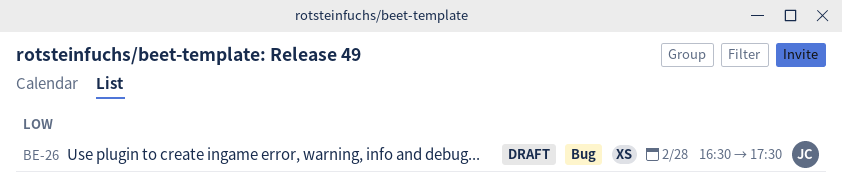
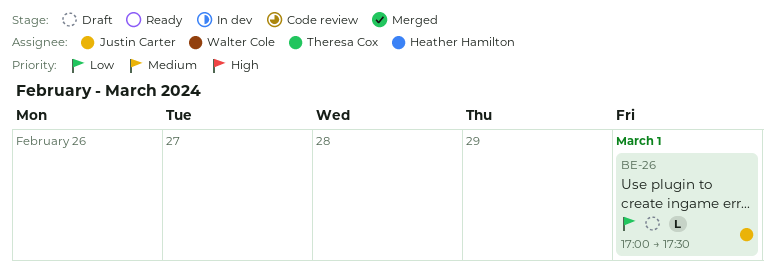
BE-26, estimate: XS -> L
BE-26, day: Feb 28 -> Mar 1
BE-26, begins: 16:30 -> 17:00

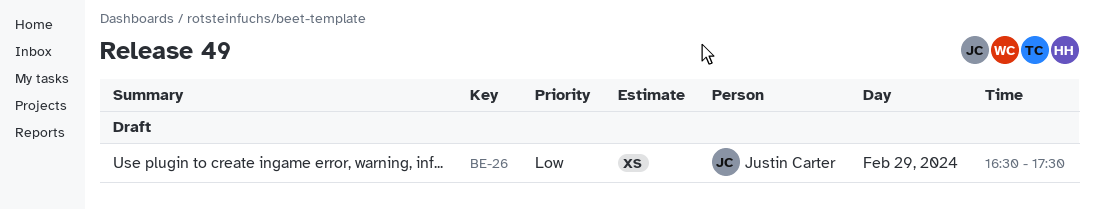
BE-26, estimate: L -> XS
BE-26, day: Mar 1 -> Feb 29
BE-26, begins: 17:00 -> 16:30

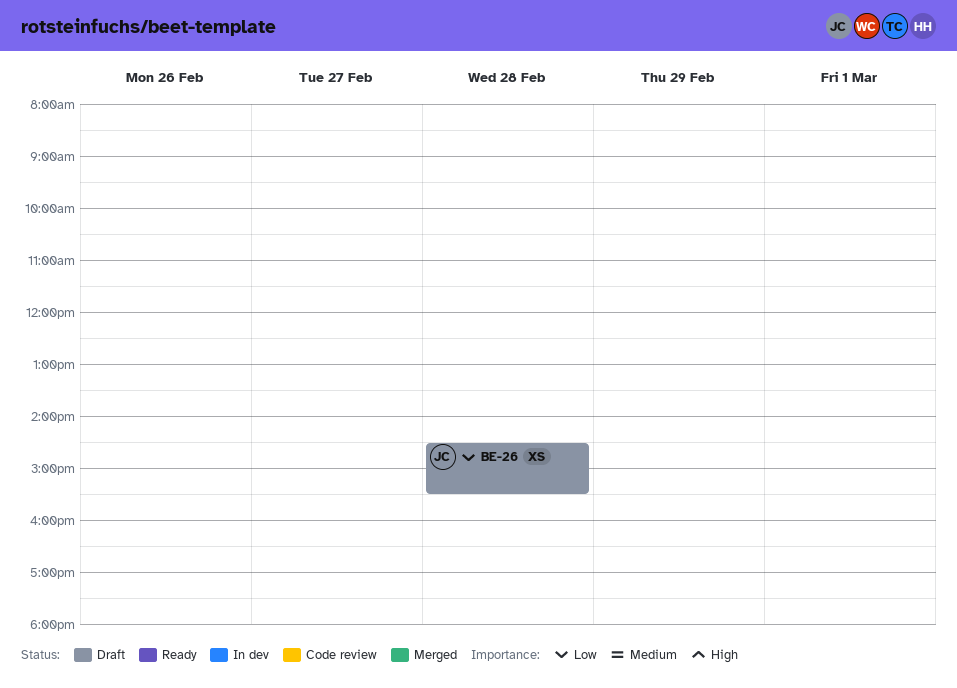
BE-26, day: Feb 29 -> Feb 28
BE-26, begins: 16:30 -> 14:30
BE-26, ends: 17:30 -> 15:30

